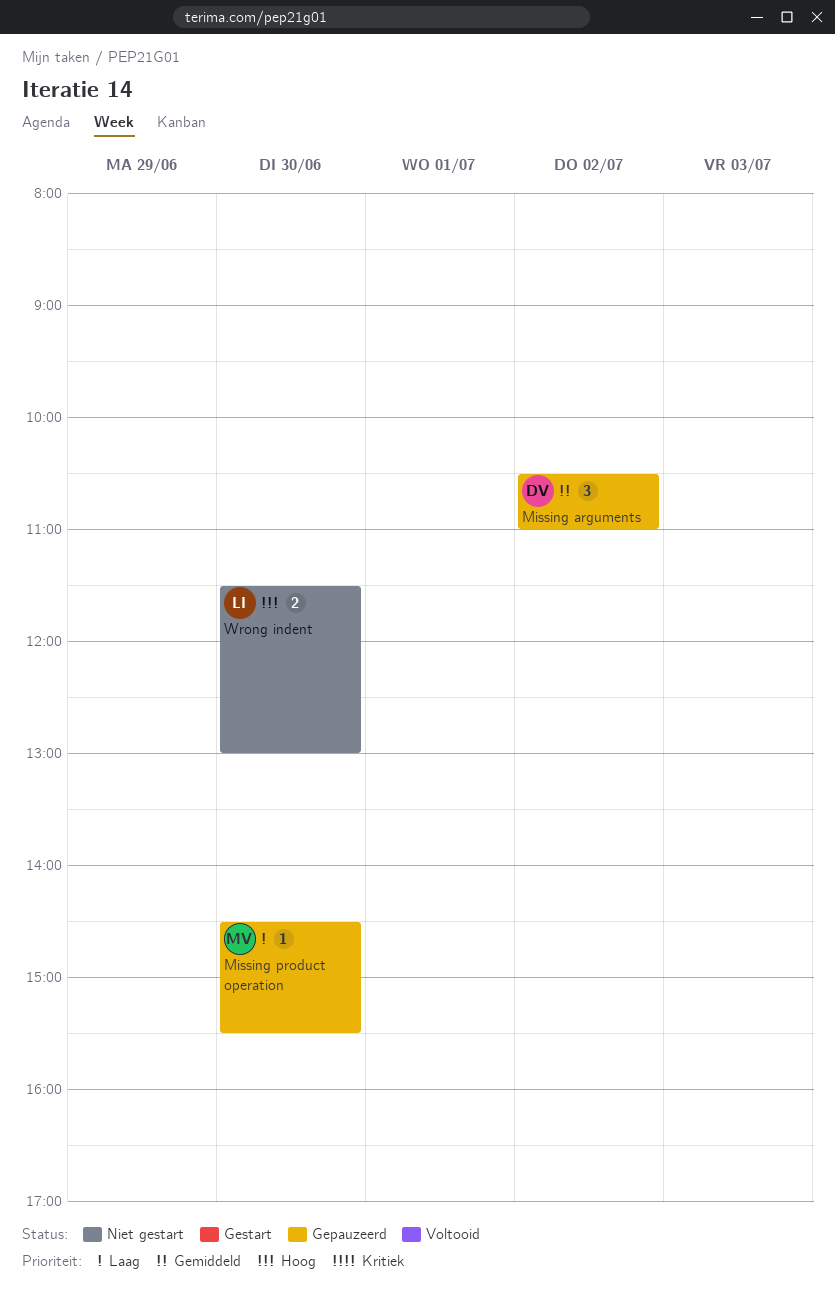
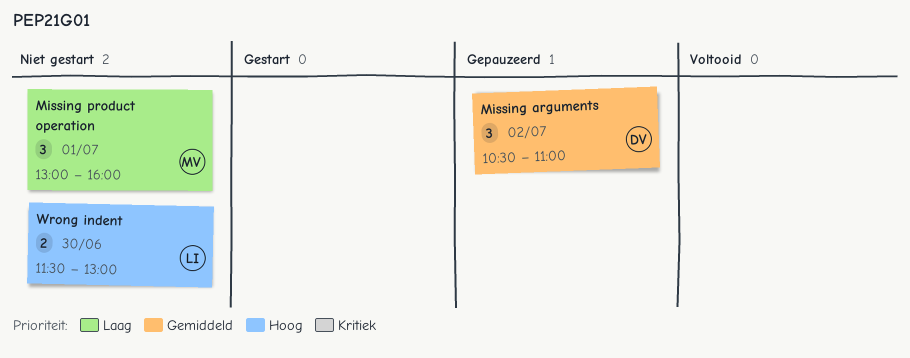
Missing product operation, status: Gepauzeerd -> Niet gestart
Missing product operation, estimate: 1 -> 3
Missing product operation, day: Jun 30 -> Jul 1
Missing product operation, begins: 14:30 -> 13:00
Missing product operation, ends: 15:30 -> 16:00

